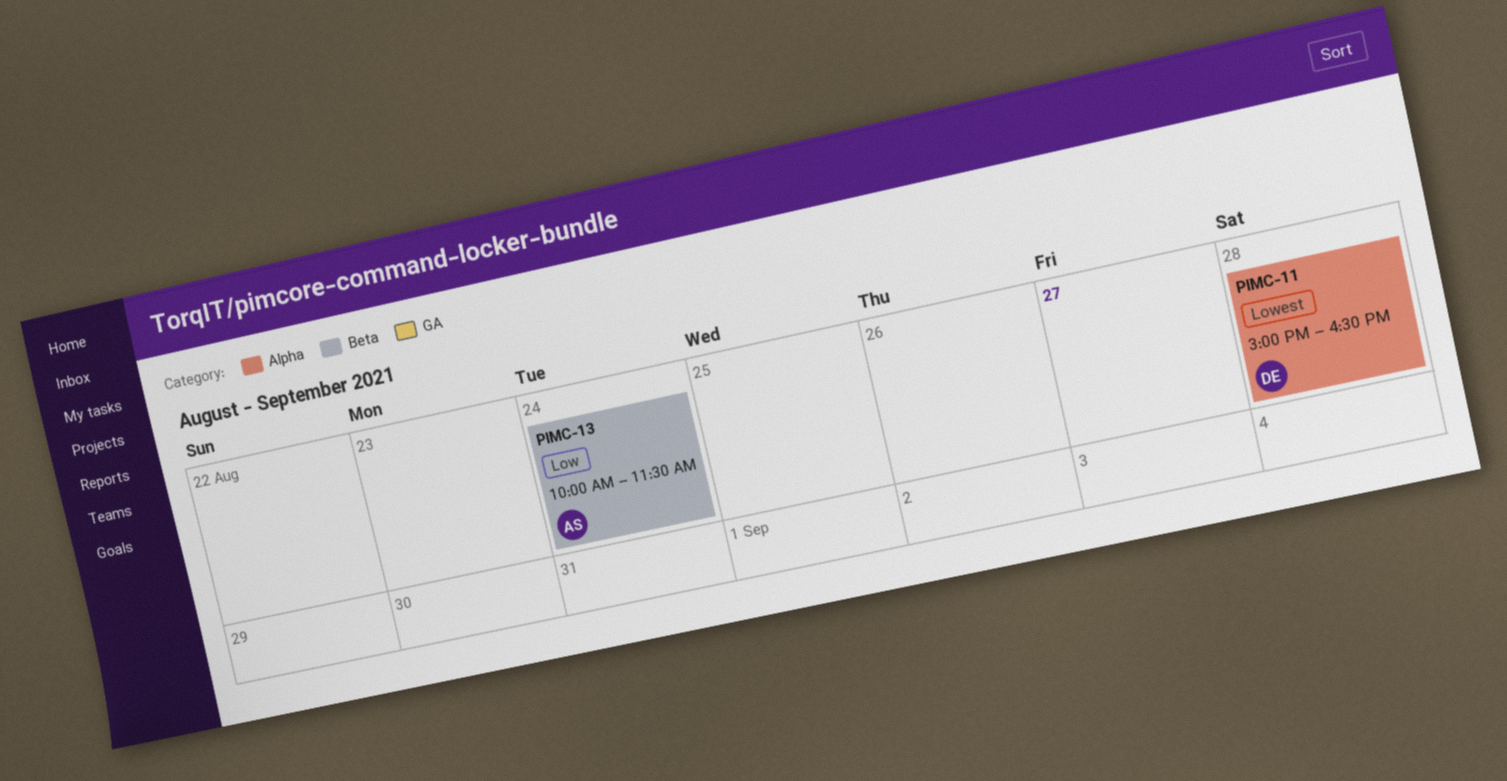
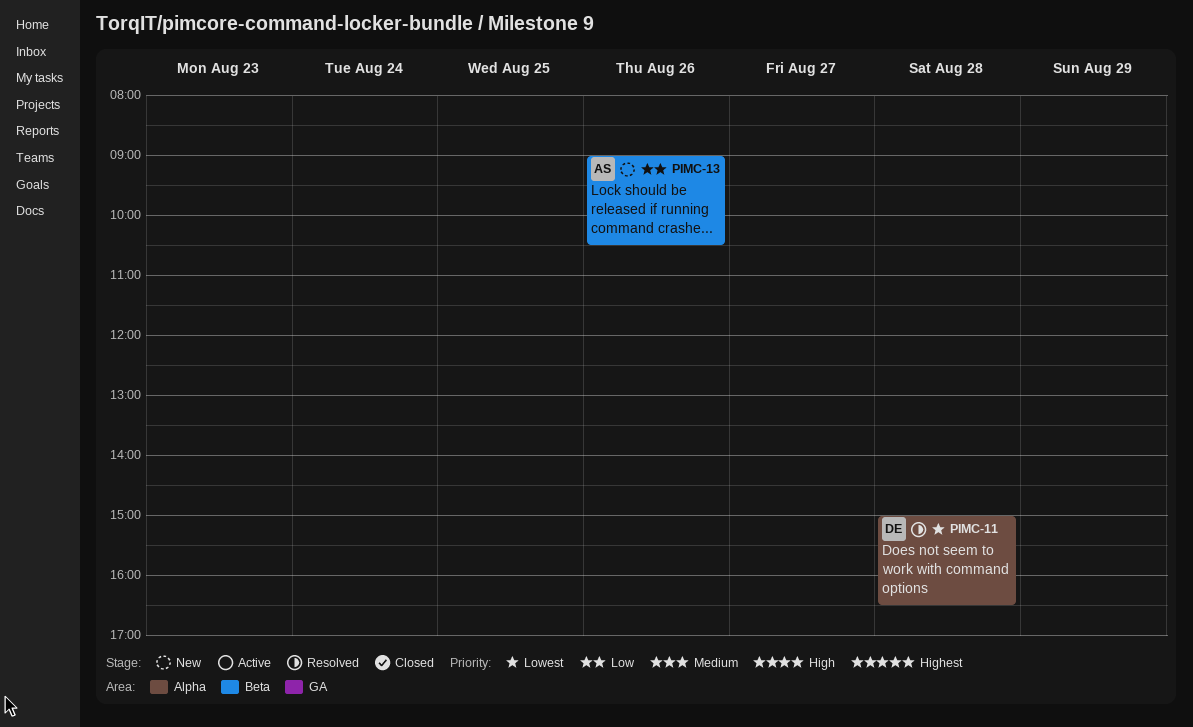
PIMC-13, day: Aug 24 -> Aug 26
PIMC-13, begins: 10:00 -> 09:00
PIMC-13, ends: 11:30 -> 10:30

